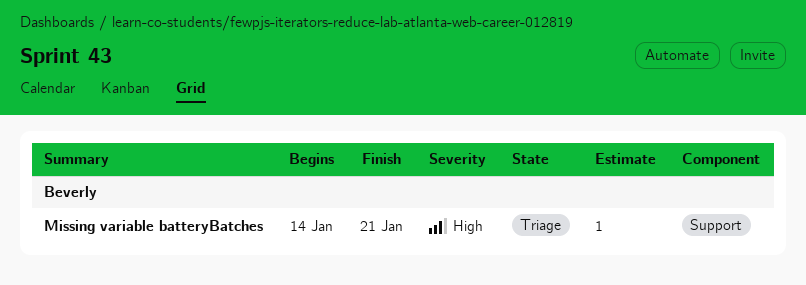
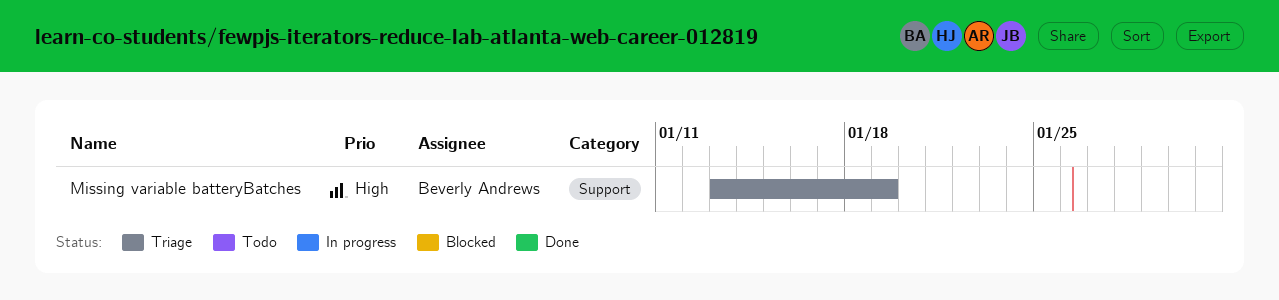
Missing variable batteryBatches, start: Jan 14 -> Jan 13
Missing variable batteryBatches, due: Jan 21 -> Jan 19

